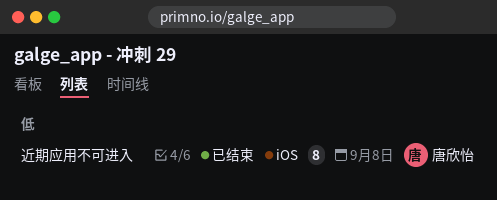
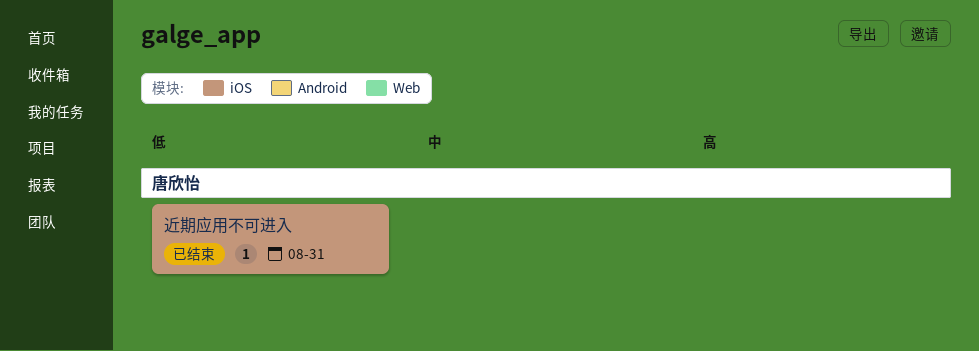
近期应用不可进入, estimate: 8 -> 1
近期应用不可进入, due: Sep 8 -> Aug 31

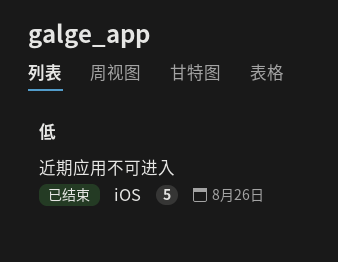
近期应用不可进入, estimate: 1 -> 5
近期应用不可进入, due: Aug 31 -> Aug 26

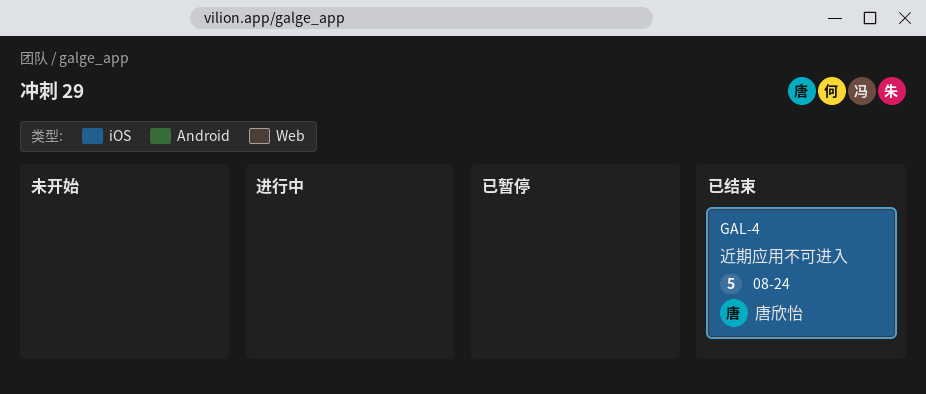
近期应用不可进入, due: Aug 26 -> Aug 24

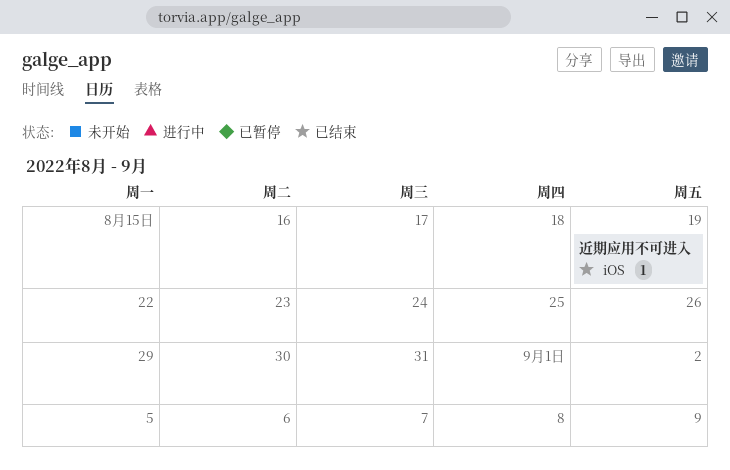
近期应用不可进入, estimate: 5 -> 1
近期应用不可进入, due: Aug 24 -> Aug 19

